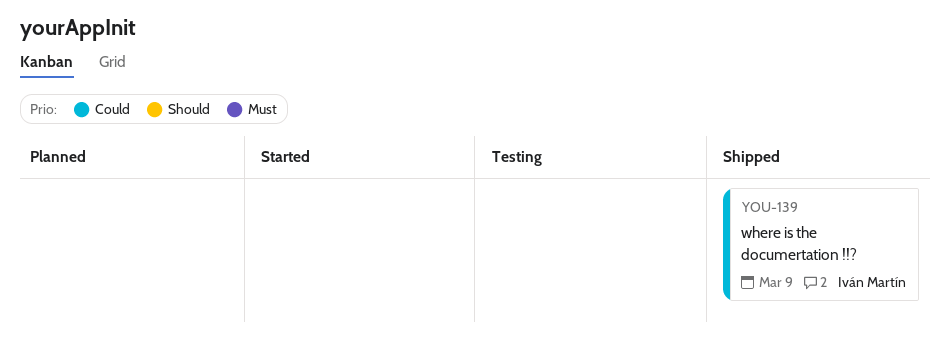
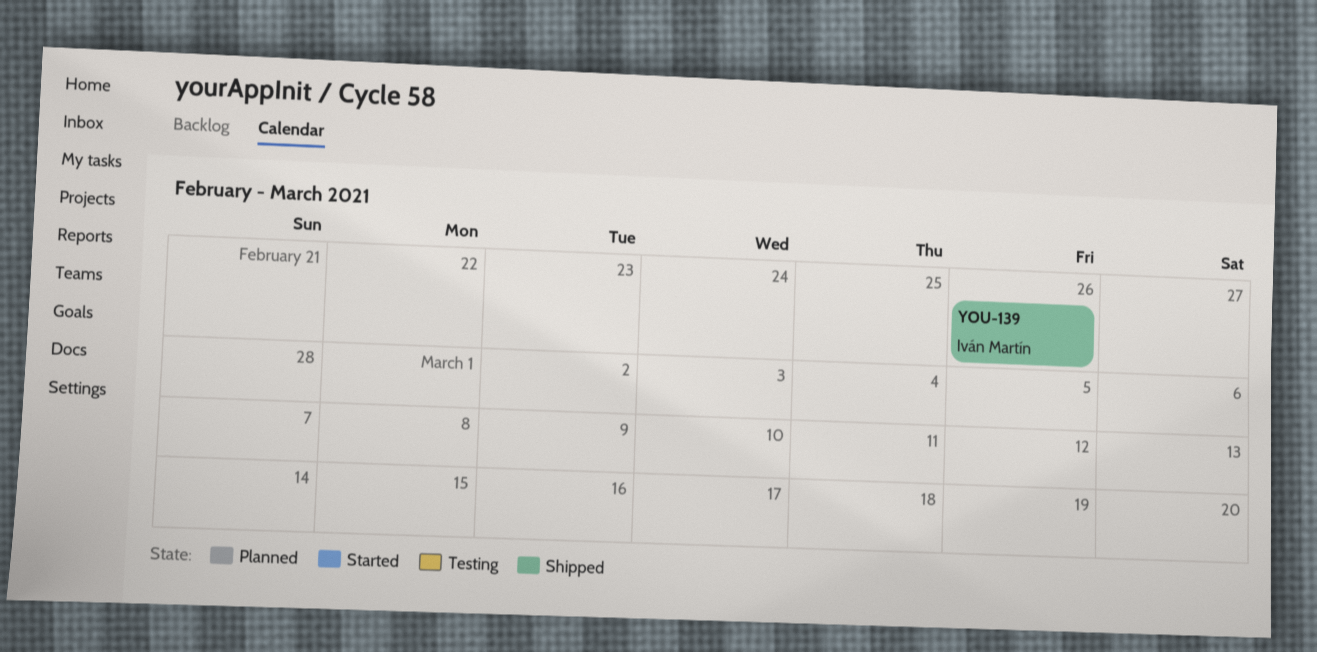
YOU-139, due: Mar 9 -> Feb 26

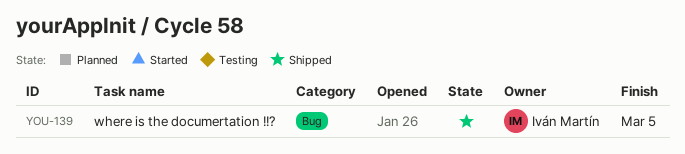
YOU-139, due: Feb 26 -> Mar 5

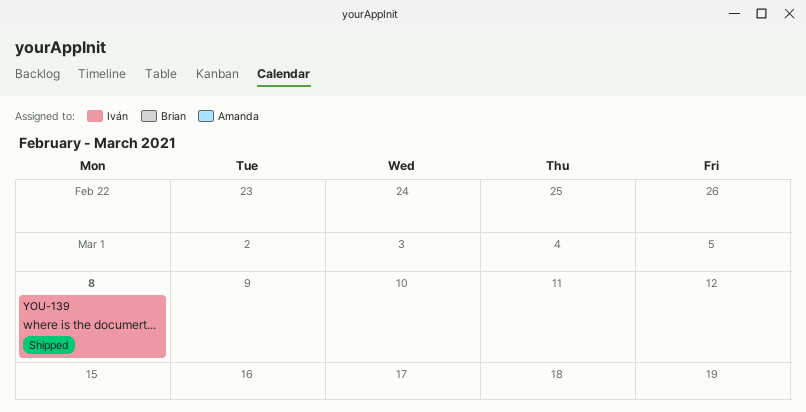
YOU-139, due: Mar 5 -> Mar 8

